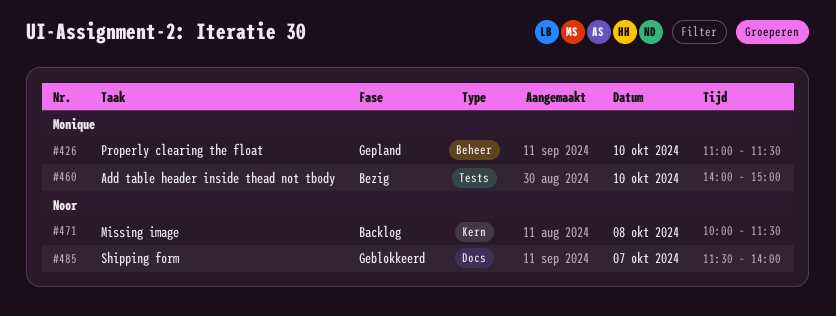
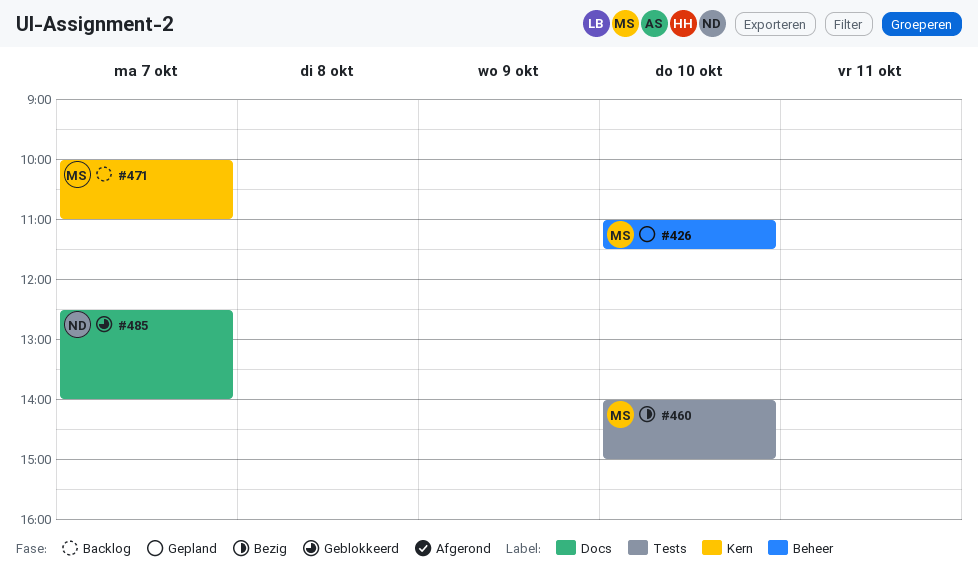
#471, owner: Noor -> Monique
#471, day: Oct 8 -> Oct 7
#471, ends: 11:30 -> 11:00
#485, begins: 11:30 -> 12:30

